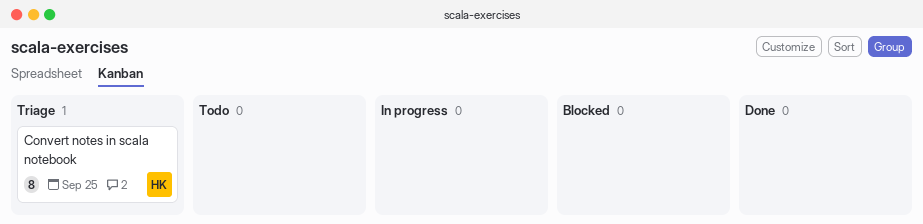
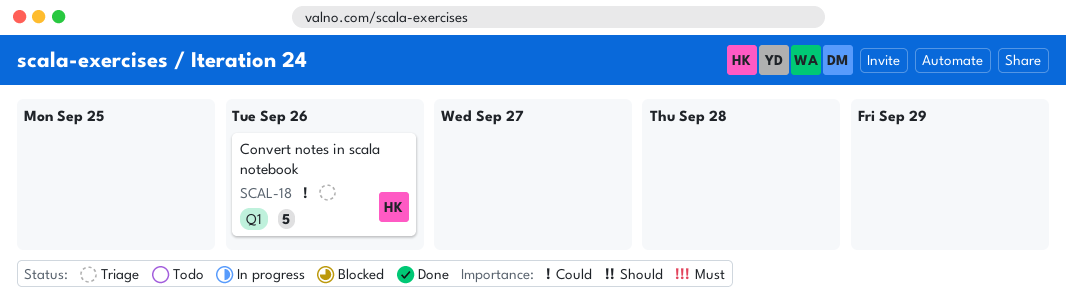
Convert notes in scala notebook, estimate: 8 -> 5
Convert notes in scala notebook, due: Sep 25 -> Sep 26

